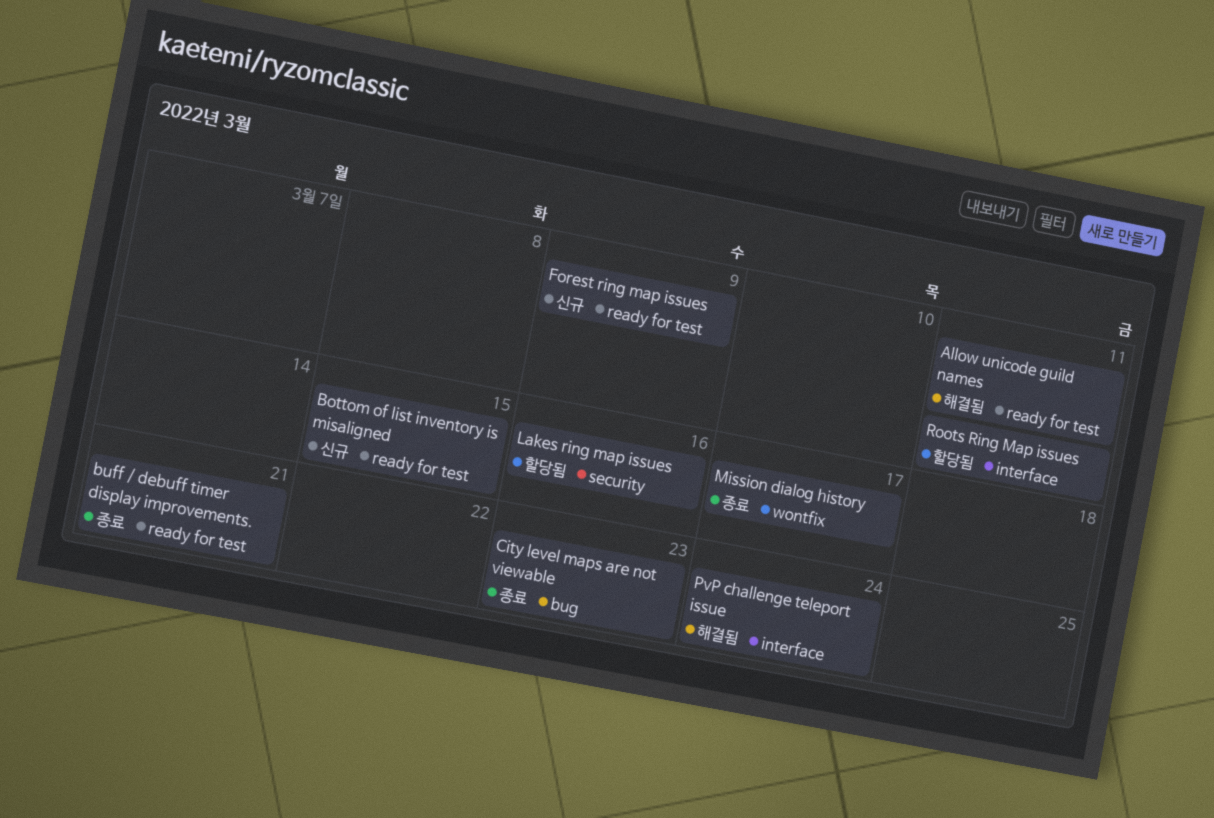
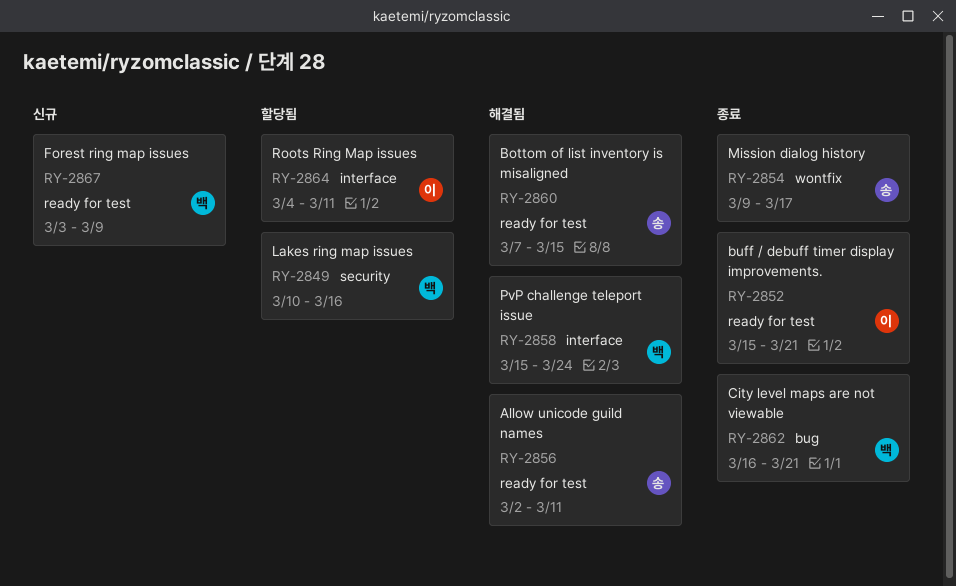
Bottom of list inventory is misaligned, status: 신규 -> 해결됨
City level maps are not viewable, due: Mar 23 -> Mar 21

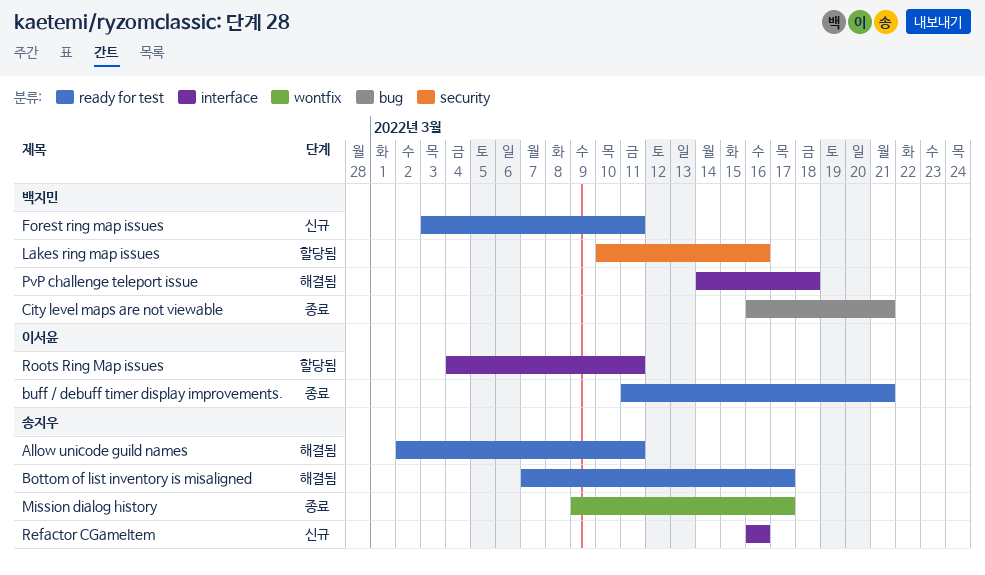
Bottom of list inventory is misaligned, due: Mar 15 -> Mar 17
buff / debuff timer display improvements., start: Mar 15 -> Mar 11
Forest ring map issues, due: Mar 9 -> Mar 11
PvP challenge teleport issue, start: Mar 15 -> Mar 14
PvP challenge teleport issue, due: Mar 24 -> Mar 18
Refactor CGameItem: none -> present

